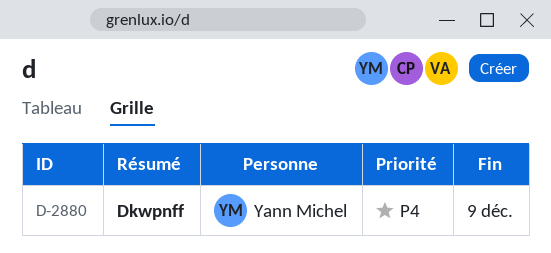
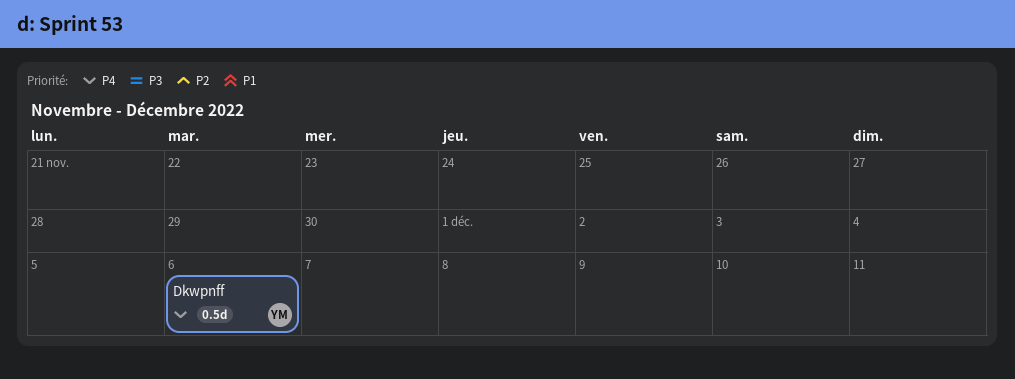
Dkwpnff, due: Dec 9 -> Dec 6

